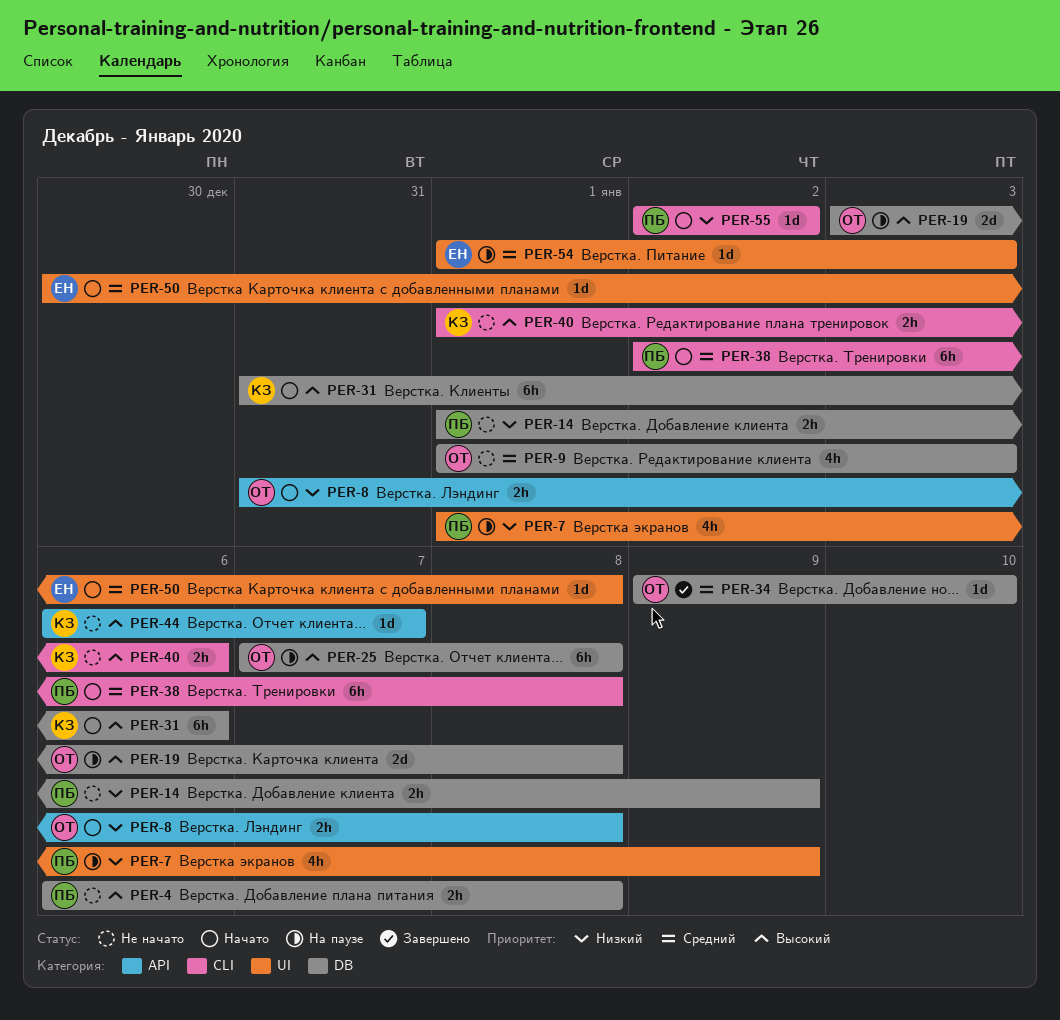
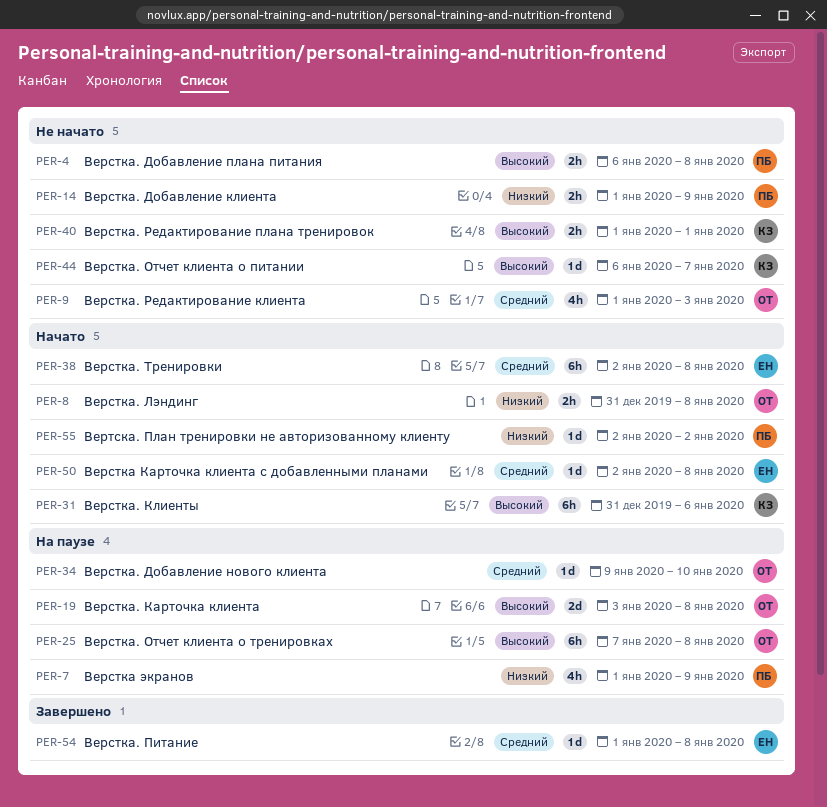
PER-34, status: Завершено -> На паузе
PER-38, owner: ПБ -> ЕН
PER-40, due: Jan 6 -> Jan 1
PER-50, start: Dec 30 -> Jan 2
PER-54, status: На паузе -> Завершено
PER-54, due: Jan 3 -> Jan 8

